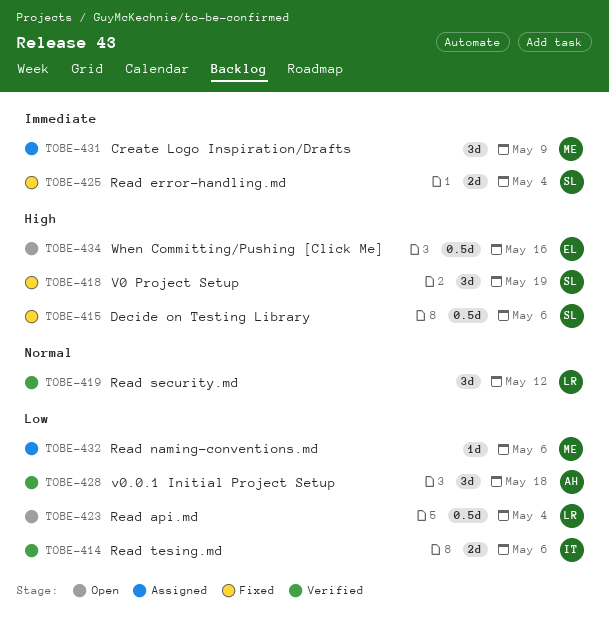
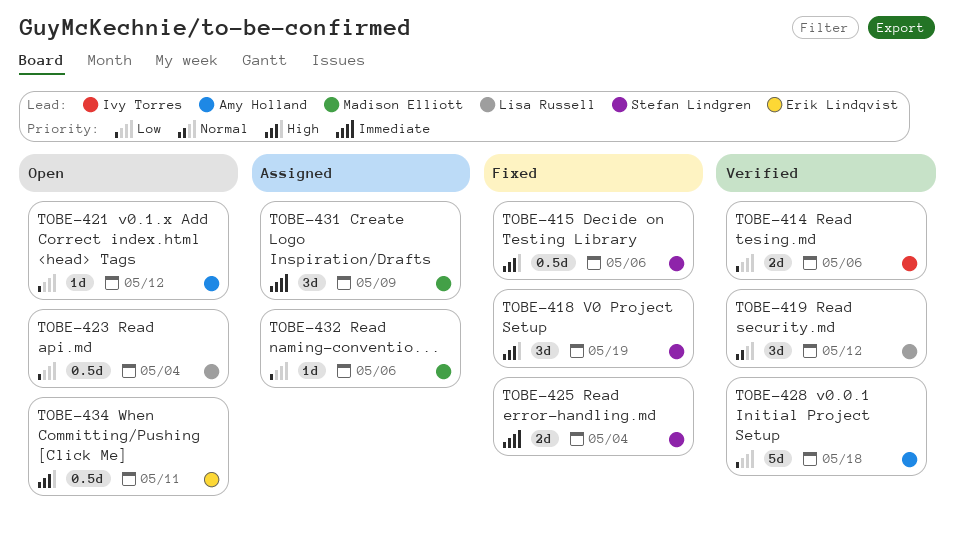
TOBE-421: none -> present
TOBE-428, estimate: 3d -> 5d
TOBE-434, due: May 16 -> May 11

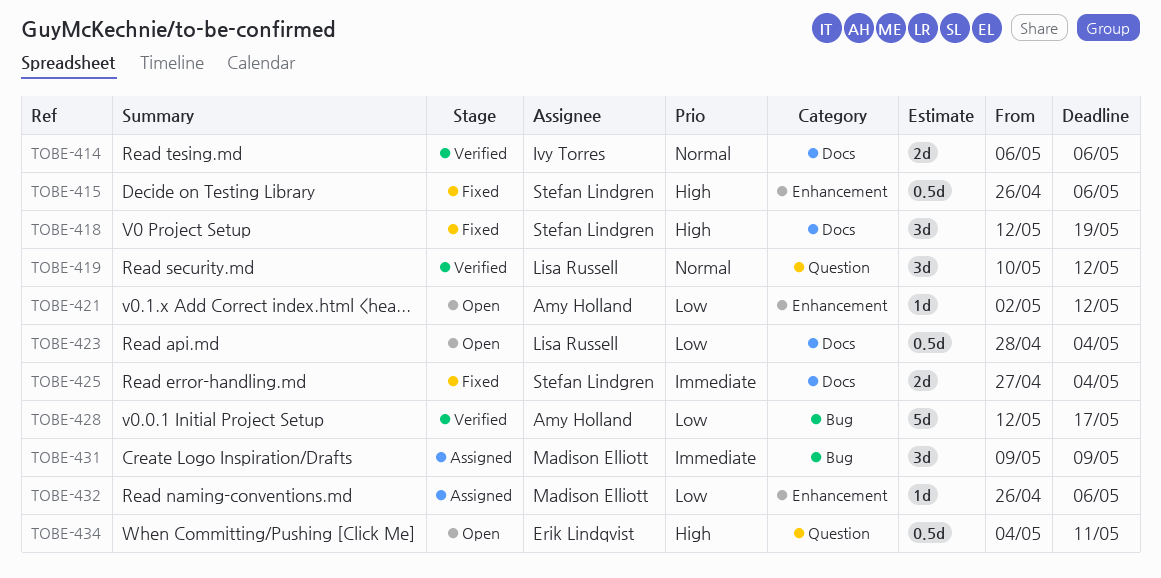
TOBE-414, priority: Low -> Normal
TOBE-428, due: May 18 -> May 17

